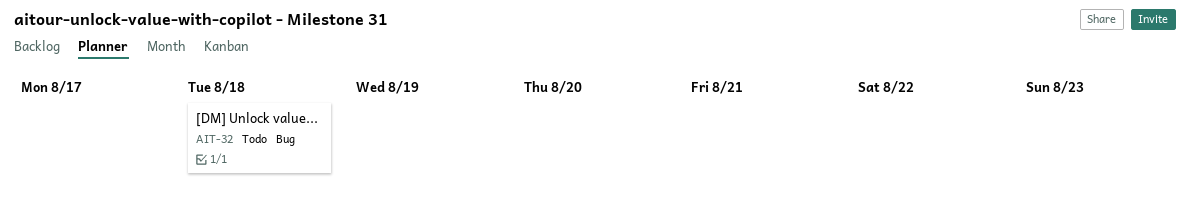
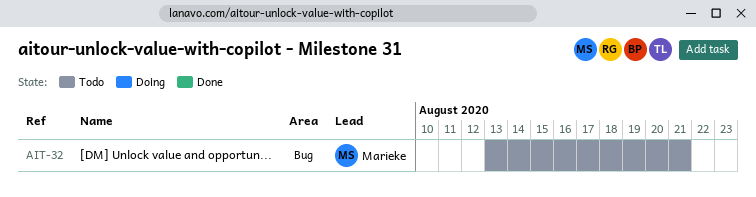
AIT-32, due: Aug 18 -> Aug 21

